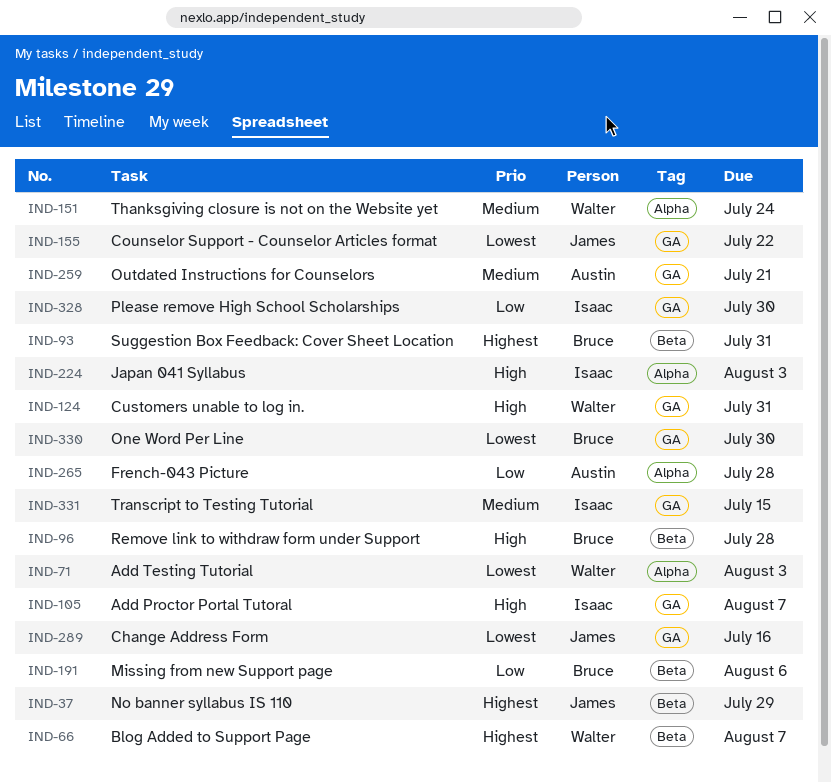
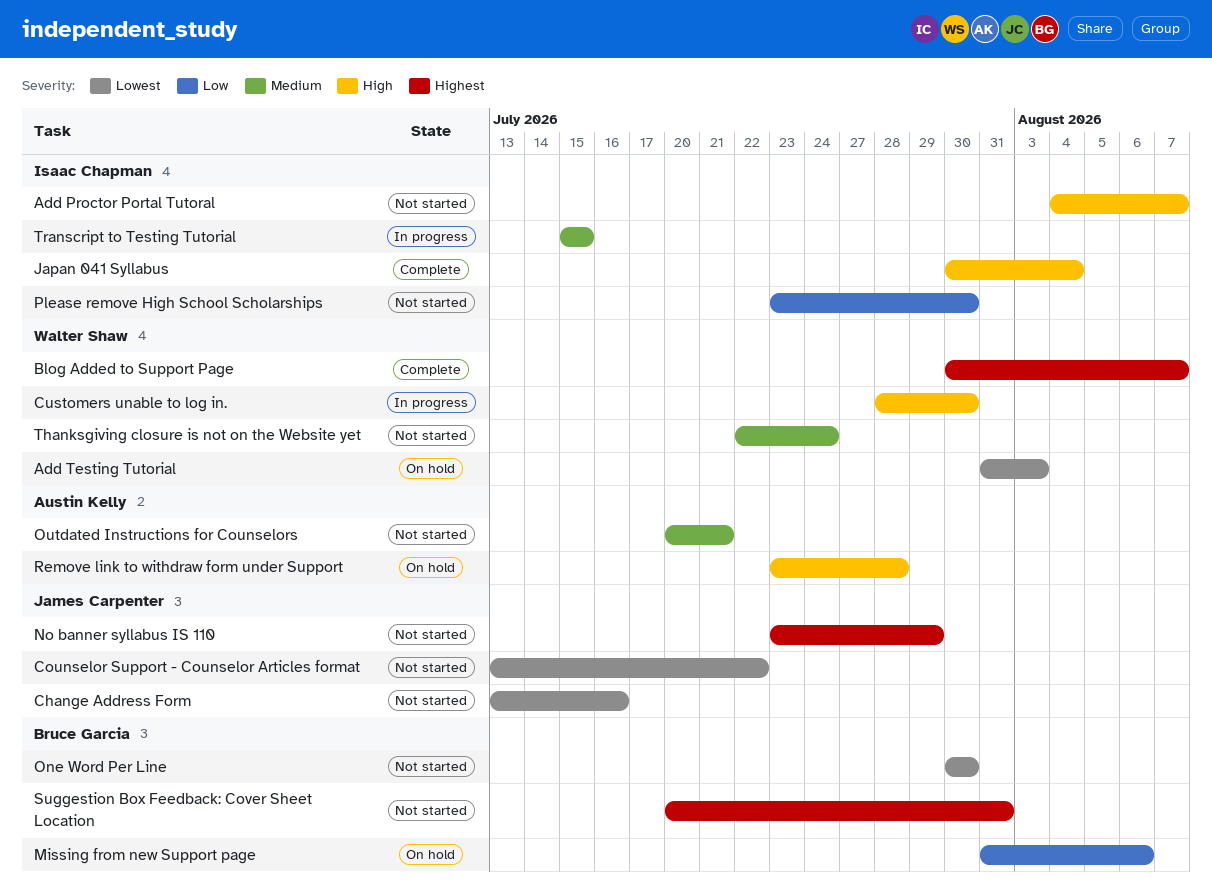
Customers unable to log in., due: Jul 31 -> Jul 30
French-043 Picture: present -> none
Japan 041 Syllabus, due: Aug 3 -> Aug 4
Remove link to withdraw form under Support, owner: Bruce Garcia -> Austin Kelly

